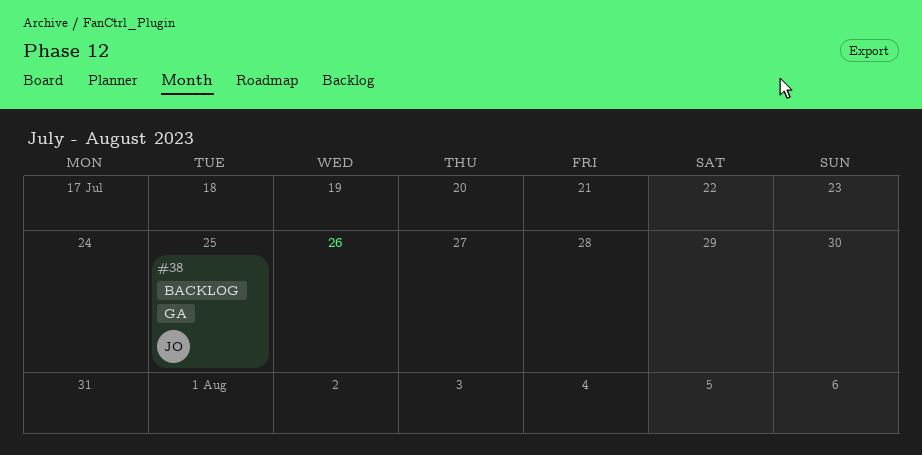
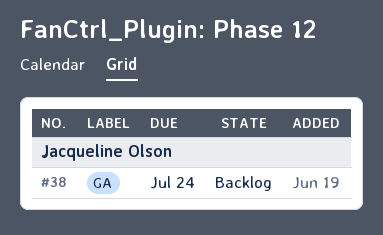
#38, due: Jul 25 -> Jul 24

